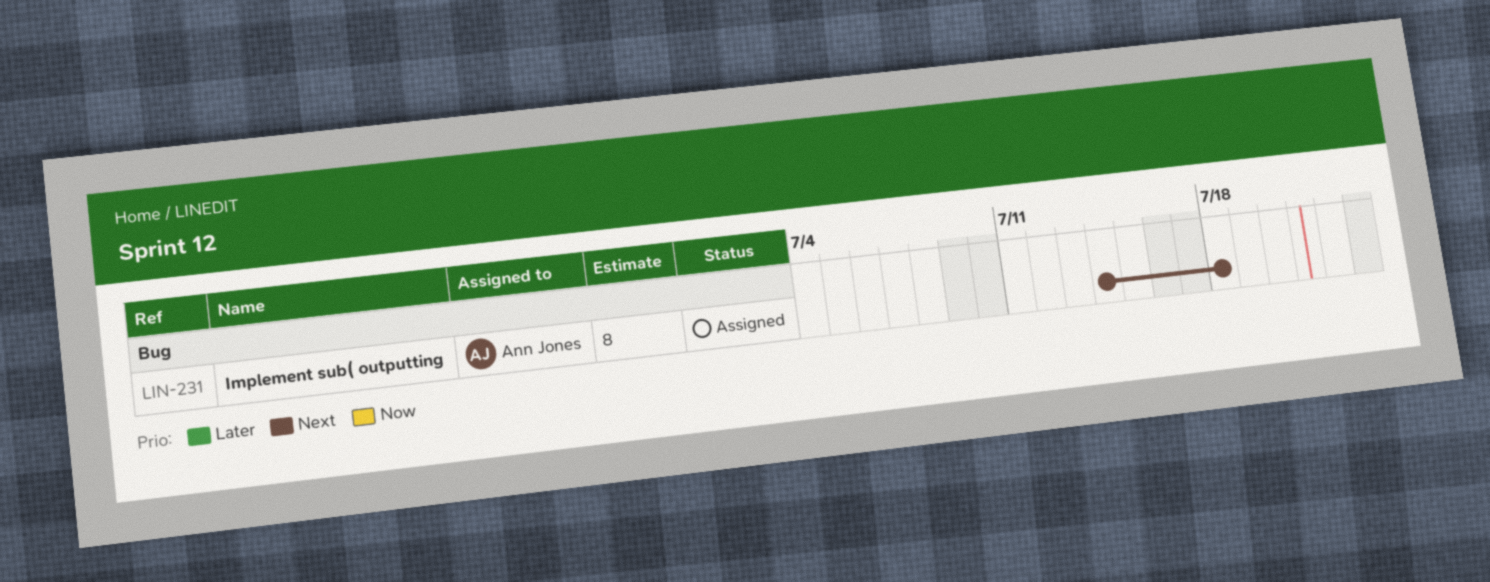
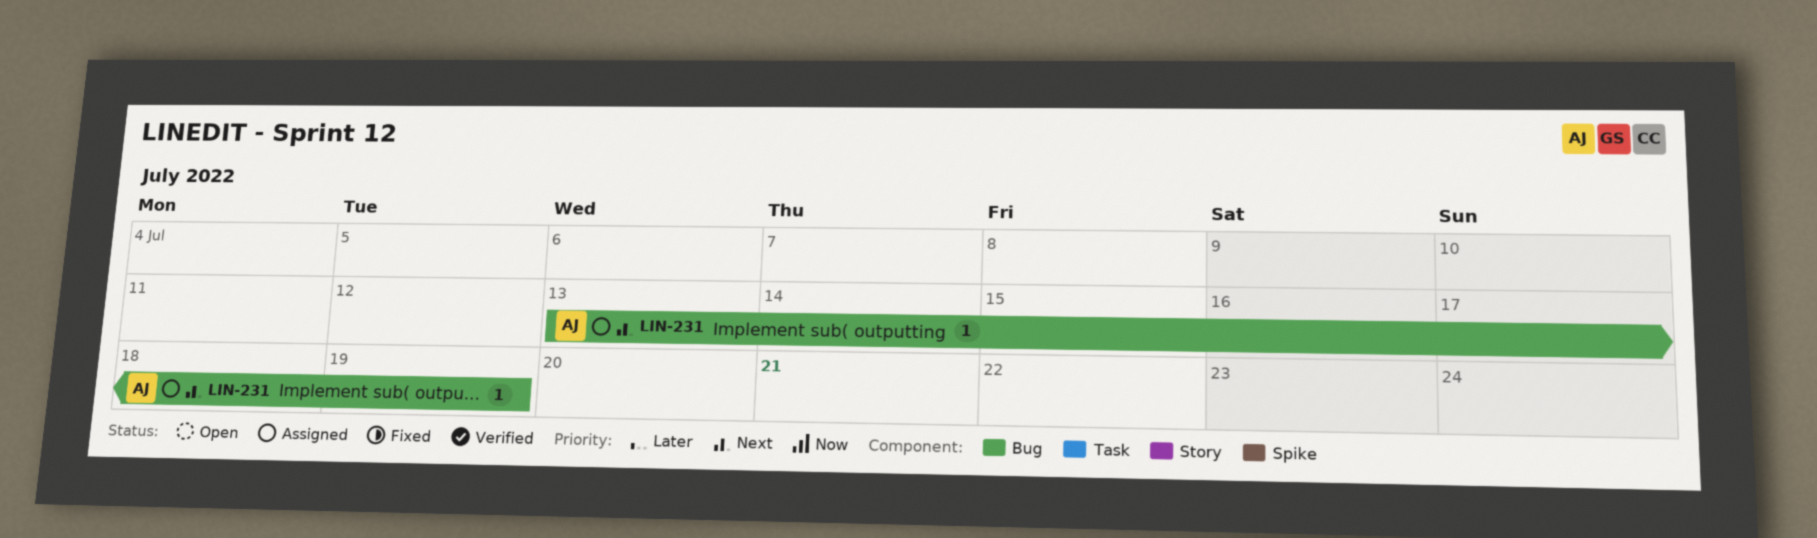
LIN-231, estimate: 8 -> 1
LIN-231, start: Jul 14 -> Jul 13
LIN-231, due: Jul 18 -> Jul 19

